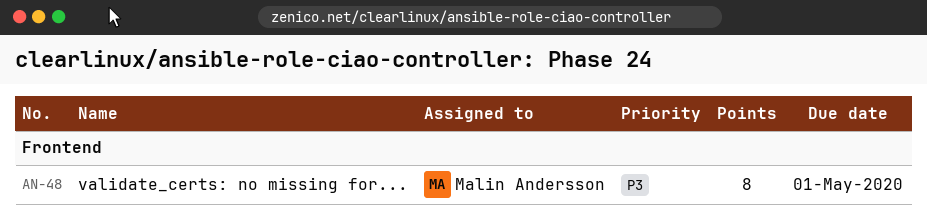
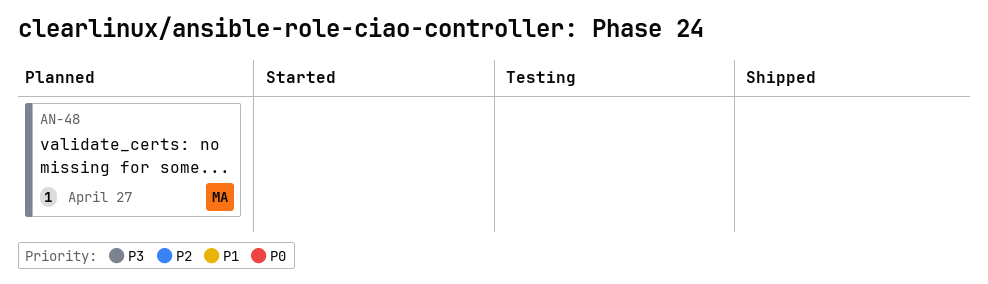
AN-48, estimate: 8 -> 1
AN-48, due: May 1 -> Apr 27

